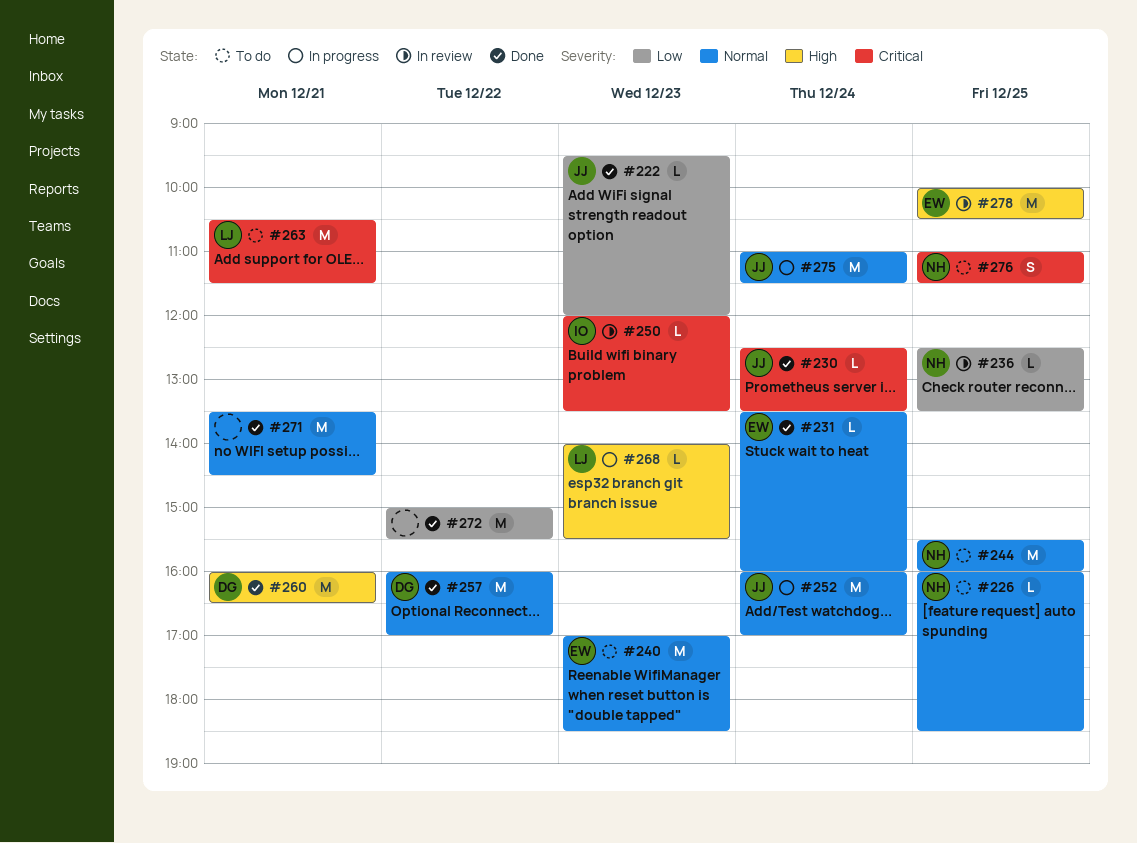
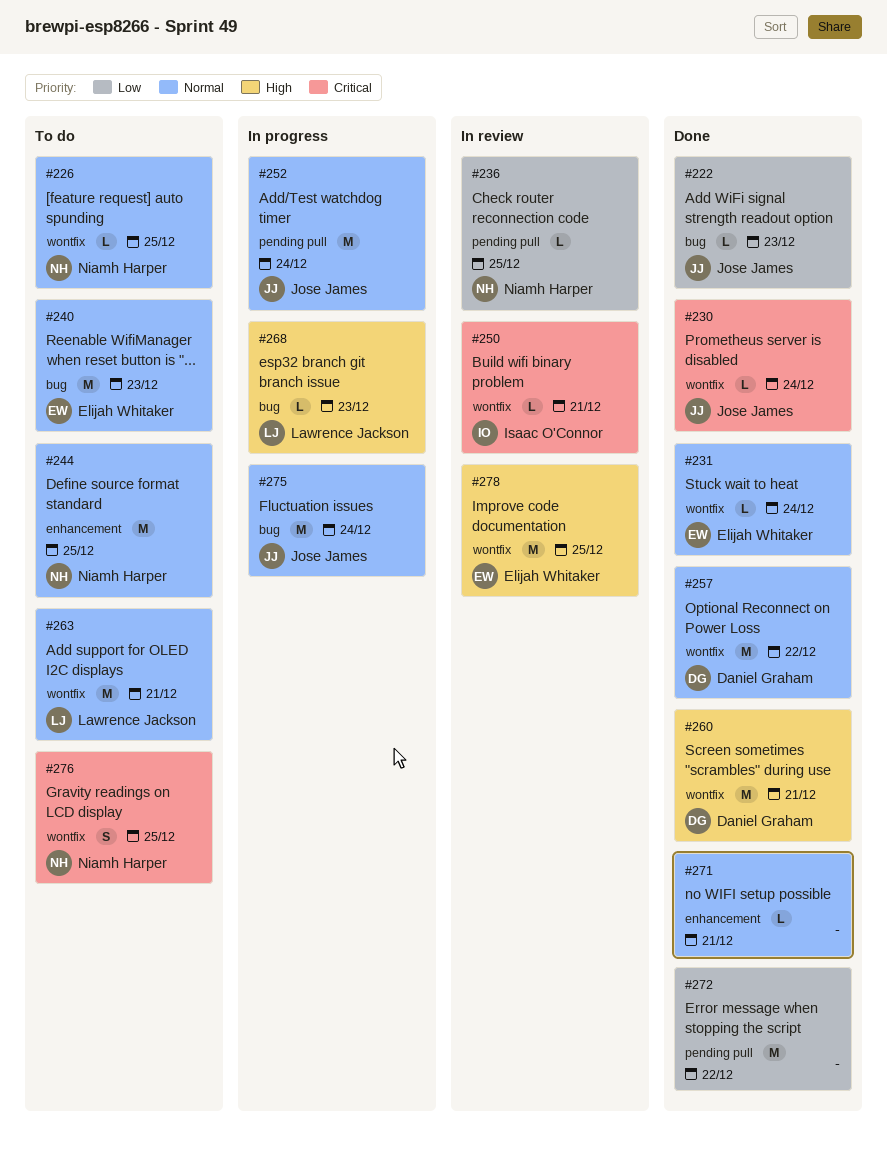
#250, day: Dec 23 -> Dec 21
#263, priority: Critical -> Normal
#271, estimate: M -> L

